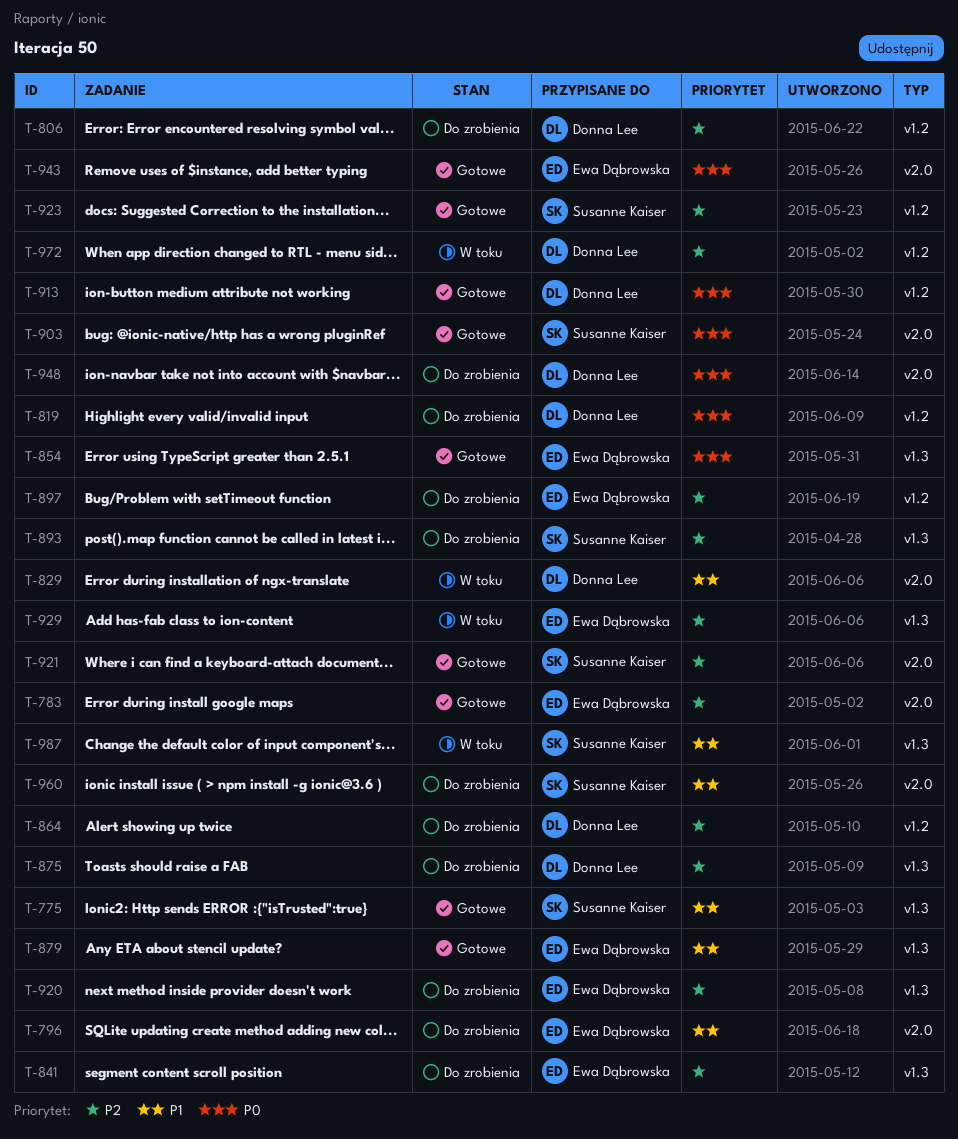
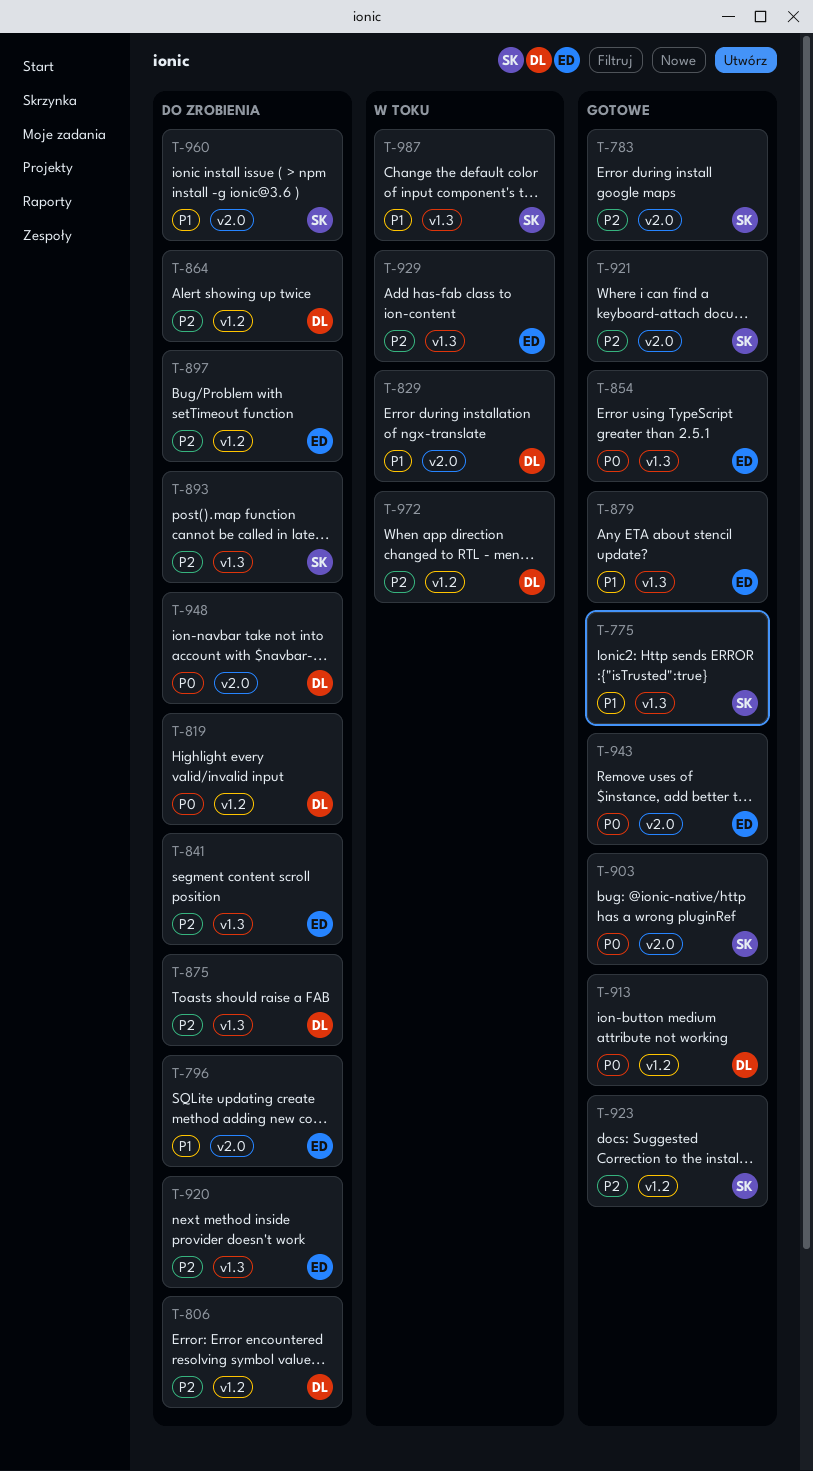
T-783, owner: Ewa Dąbrowska -> Susanne Kaiser

